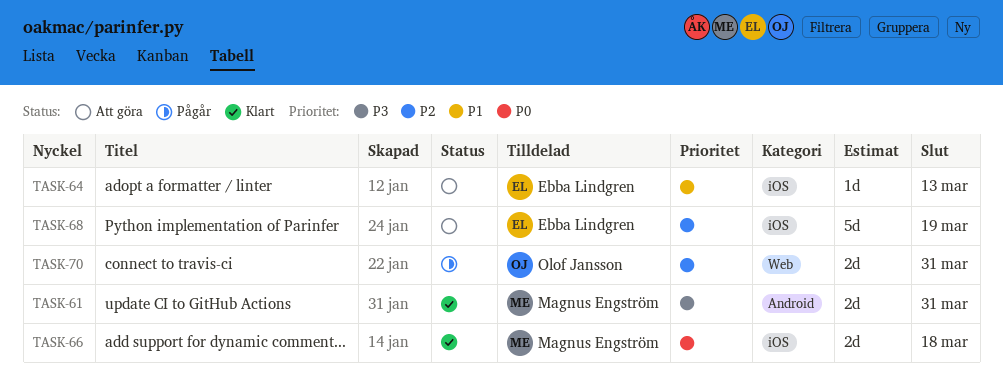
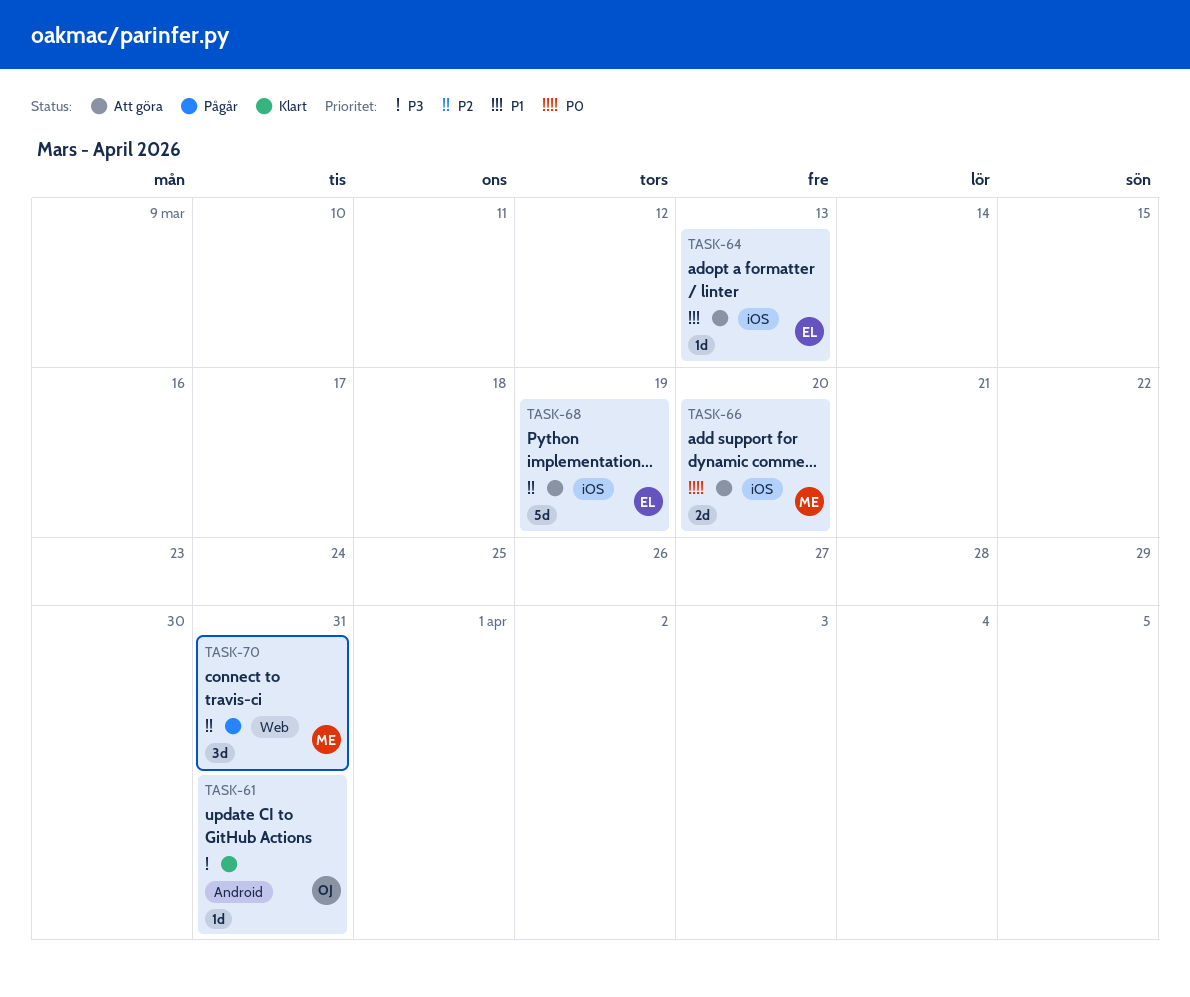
TASK-61, owner: Magnus Engström -> Olof Jansson
TASK-61, estimate: 2d -> 1d
TASK-66, status: Klart -> Att göra
TASK-66, due: Mar 18 -> Mar 20
TASK-70, owner: Olof Jansson -> Magnus Engström
TASK-70, estimate: 2d -> 3d

